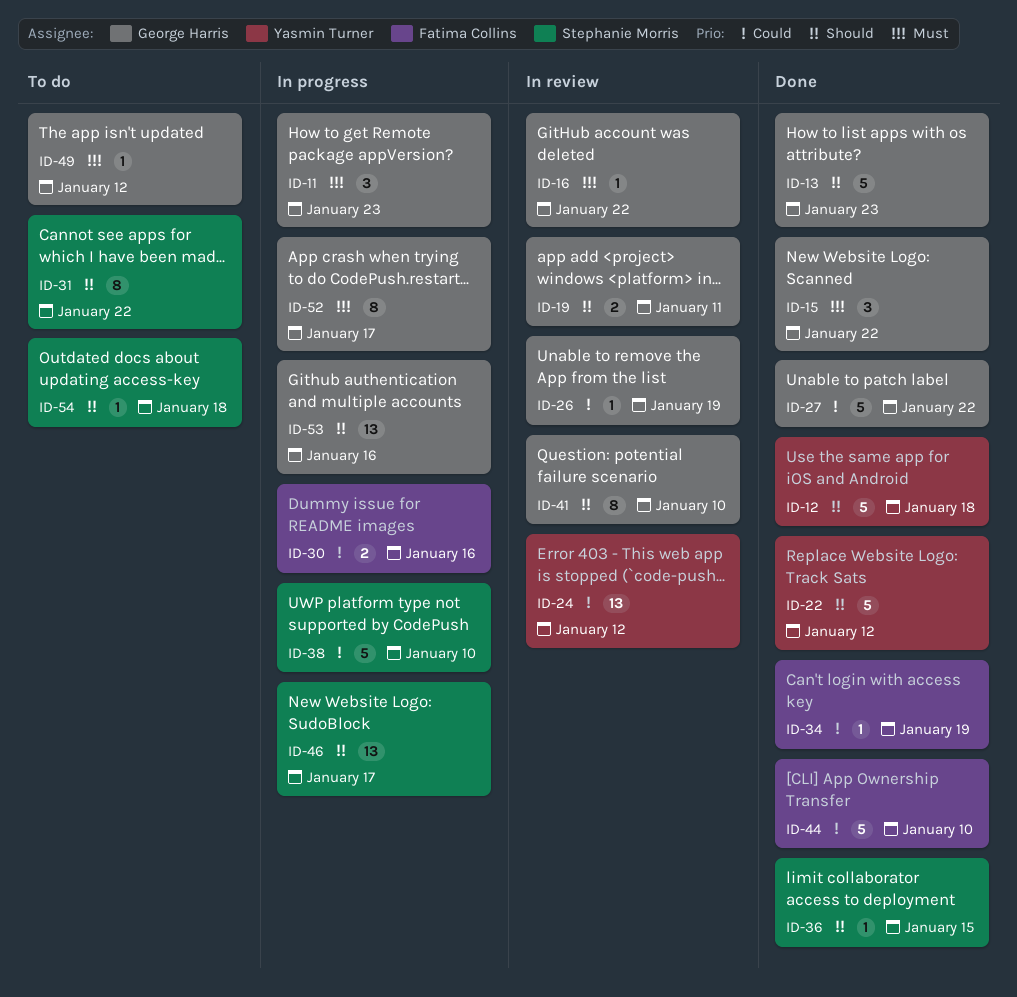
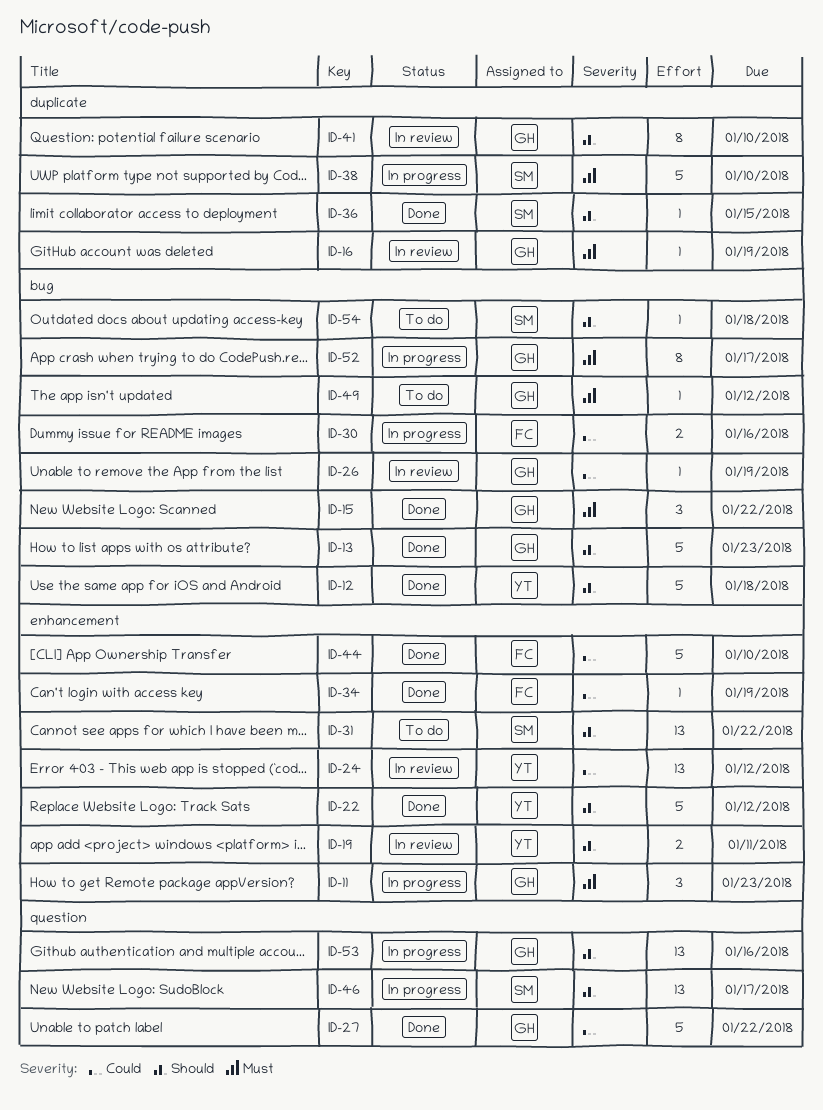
ID-16, due: Jan 22 -> Jan 19
ID-19, owner: George Harris -> Yasmin Turner
ID-31, estimate: 8 -> 13
ID-38, priority: Could -> Must

